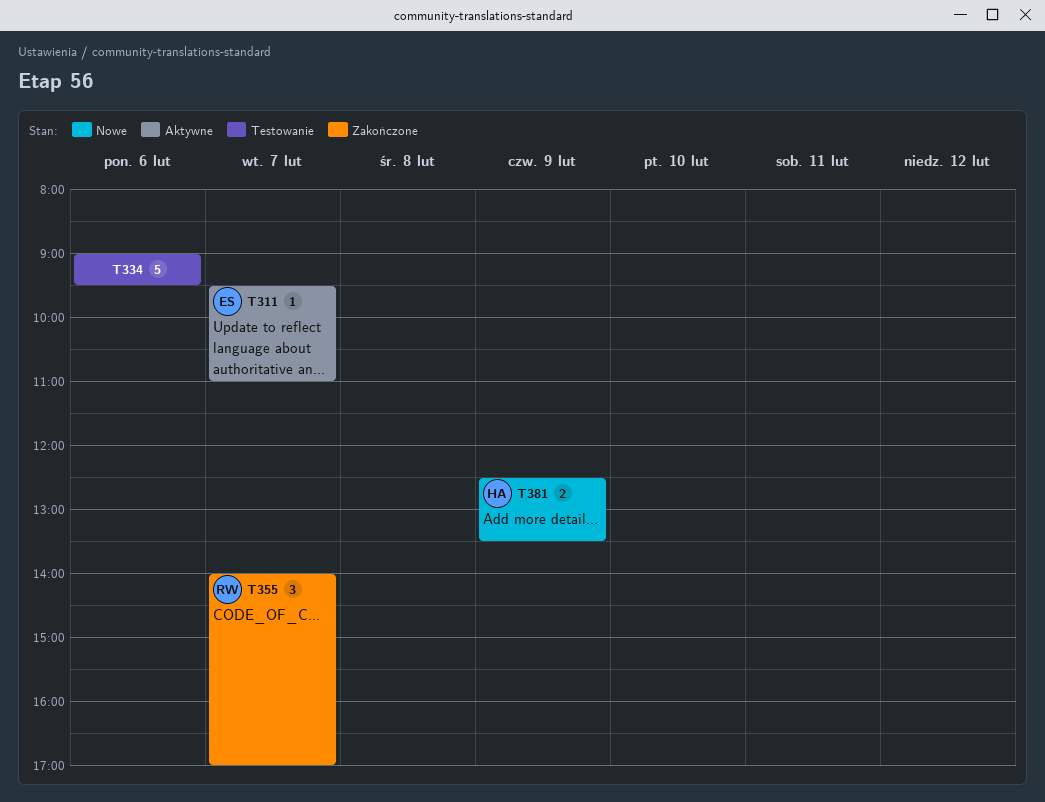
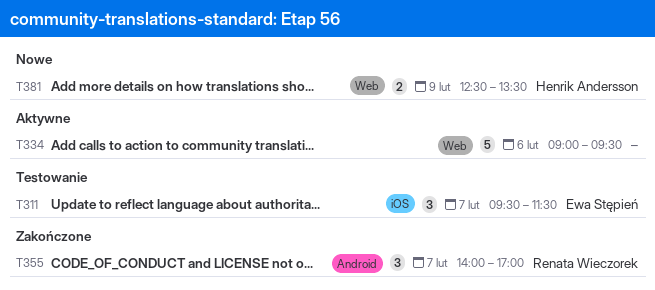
T311, status: Aktywne -> Testowanie
T311, estimate: 1 -> 3
T311, ends: 11:00 -> 11:30
T334, status: Testowanie -> Aktywne

